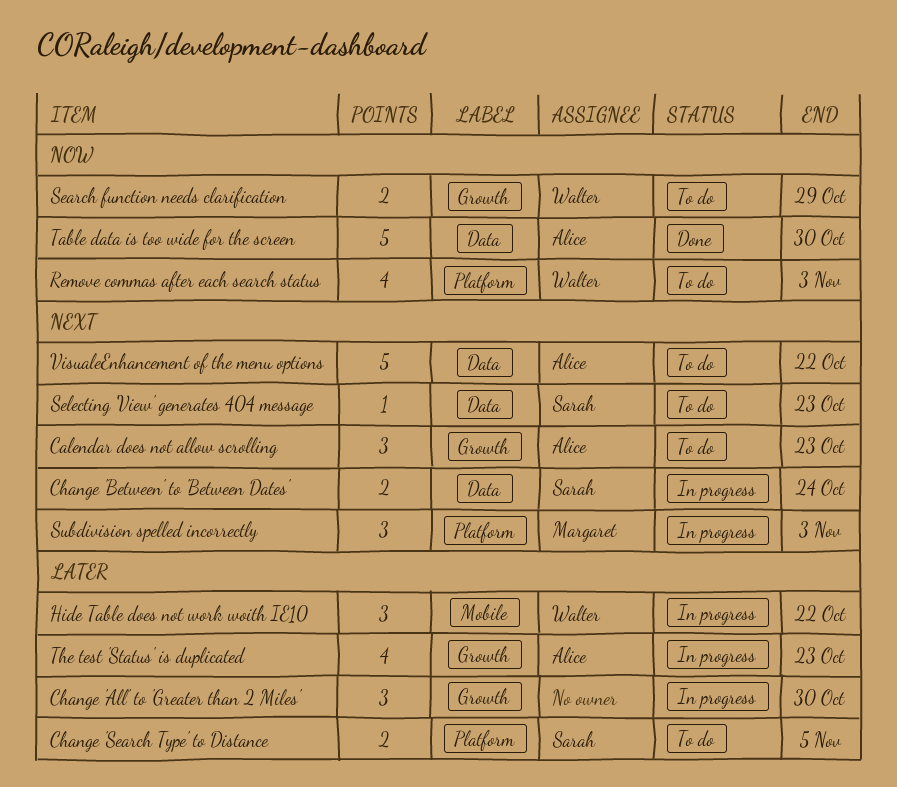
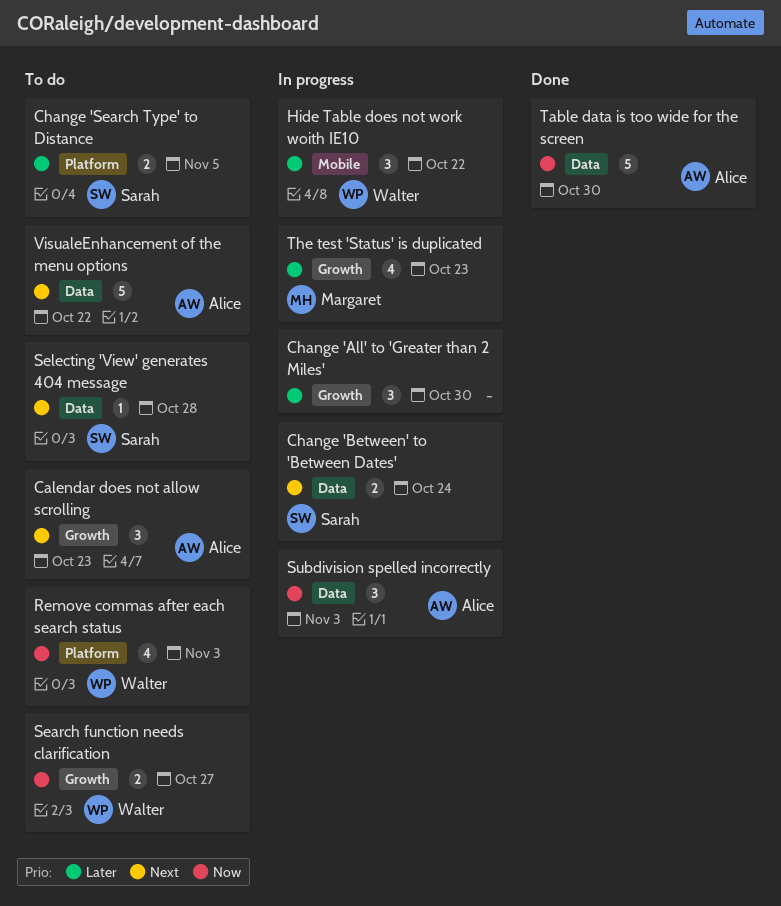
Search function needs clarification, due: Oct 29 -> Oct 27
Selecting 'View' generates 404 message, due: Oct 23 -> Oct 28
Subdivision spelled incorrectly, owner: Margaret -> Alice
Subdivision spelled incorrectly, priority: Next -> Now
Subdivision spelled incorrectly, label: Platform -> Data
The test 'Status' is duplicated, owner: Alice -> Margaret

